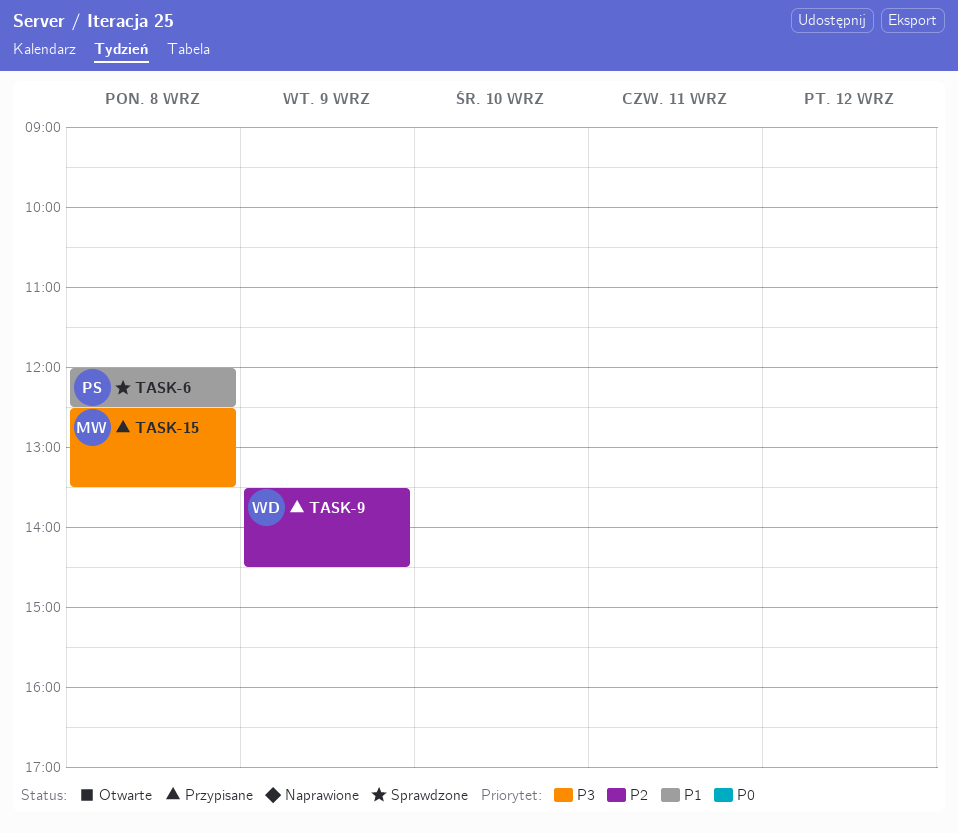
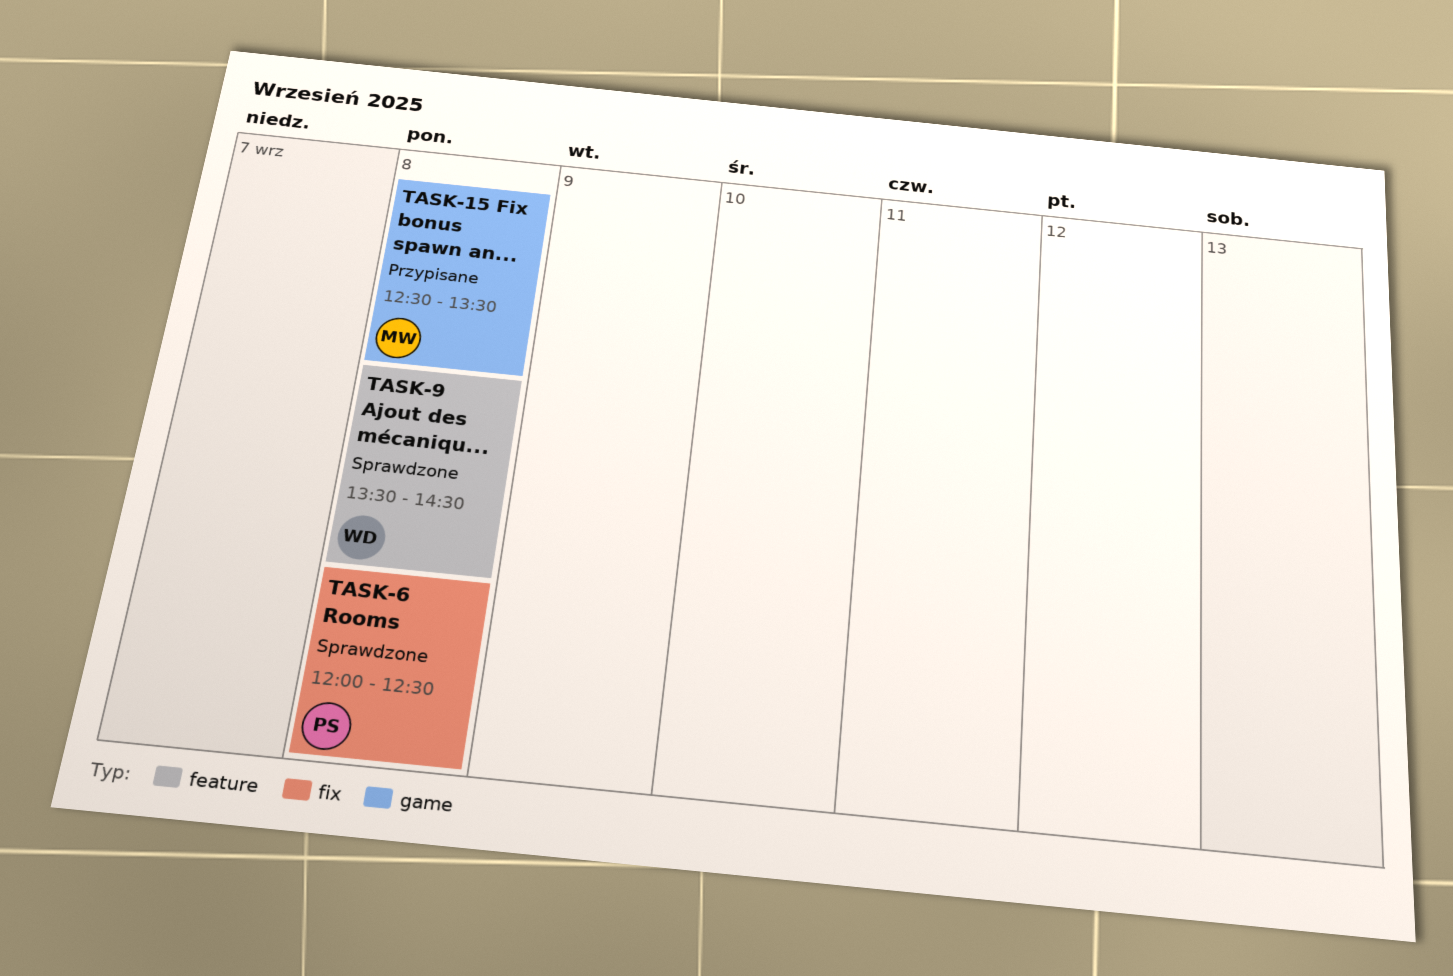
TASK-9, status: Przypisane -> Sprawdzone
TASK-9, day: Sep 9 -> Sep 8

